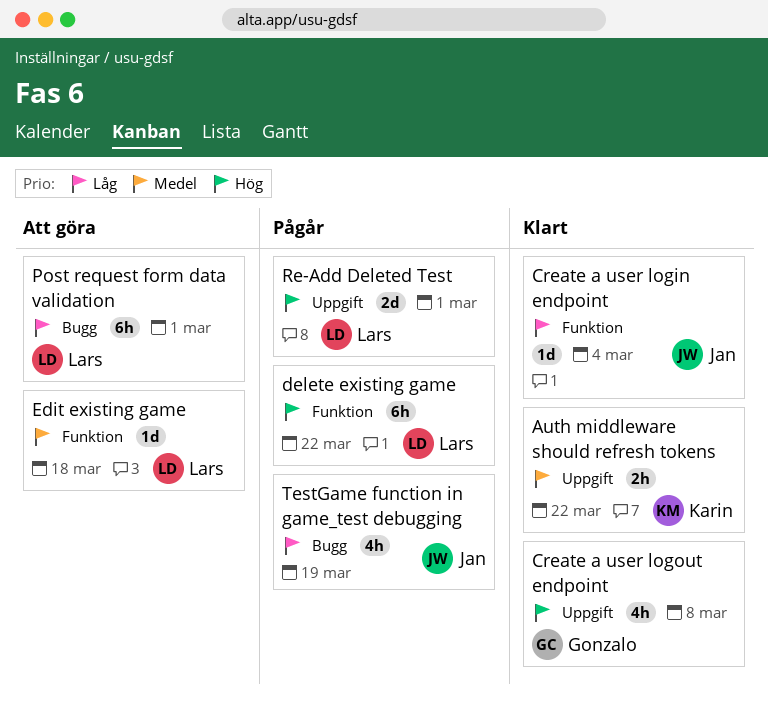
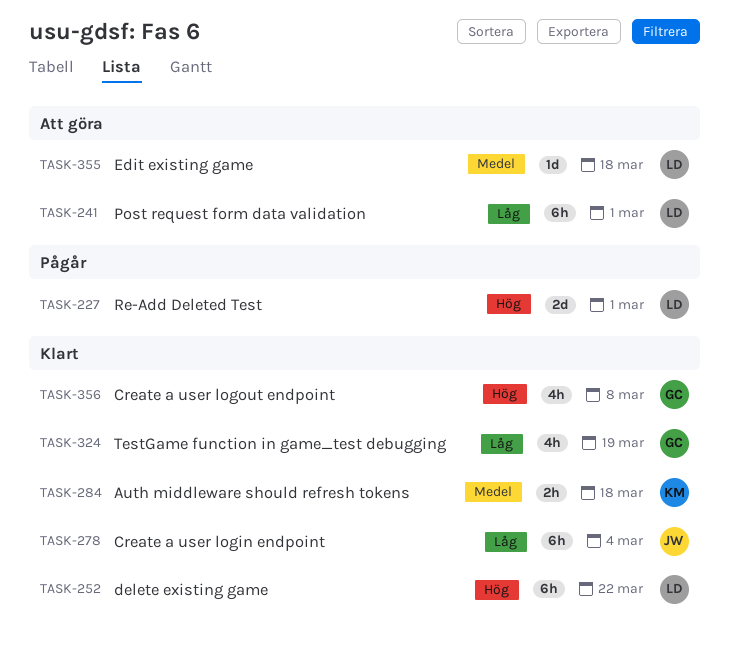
Auth middleware should refresh tokens, due: Mar 22 -> Mar 18
Create a user login endpoint, estimate: 1d -> 6h
delete existing game, status: Pågår -> Klart
TestGame function in game_test debugging, status: Pågår -> Klart
TestGame function in game_test debugging, owner: Jan -> Gonzalo

